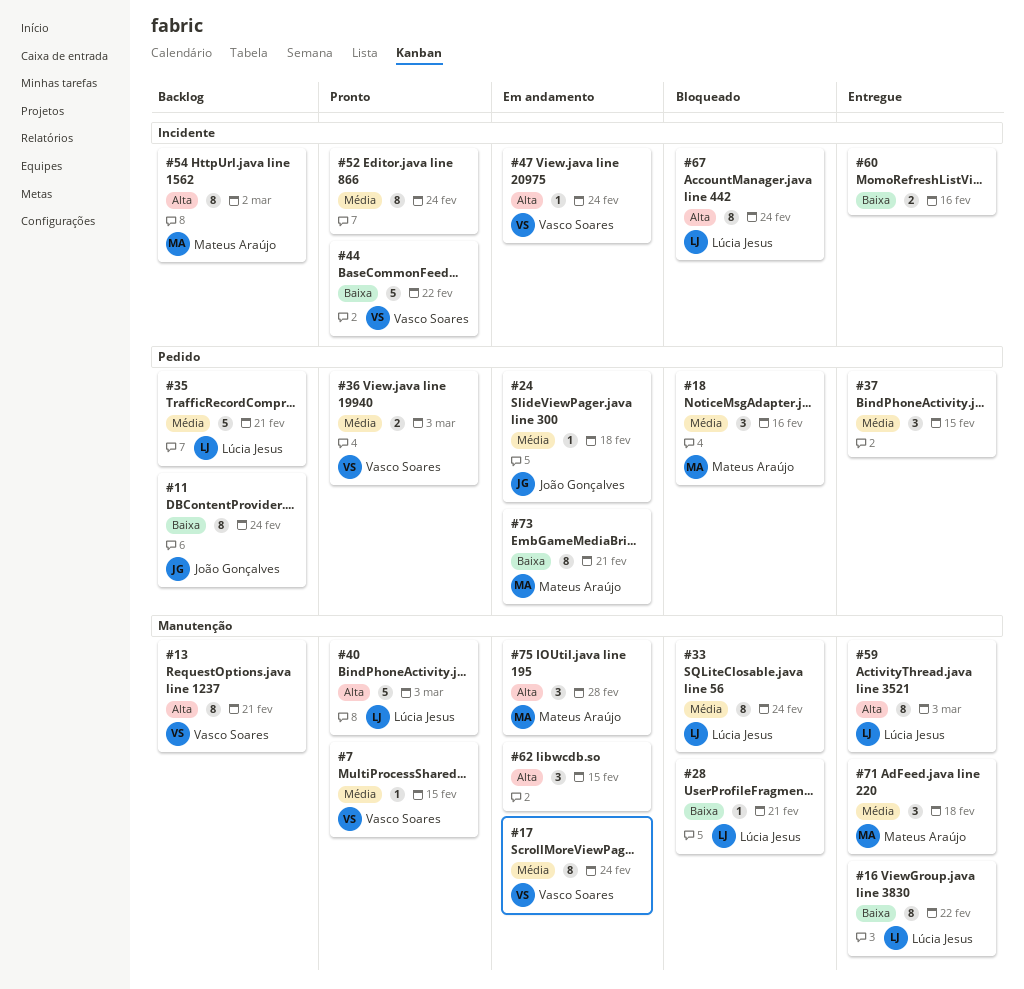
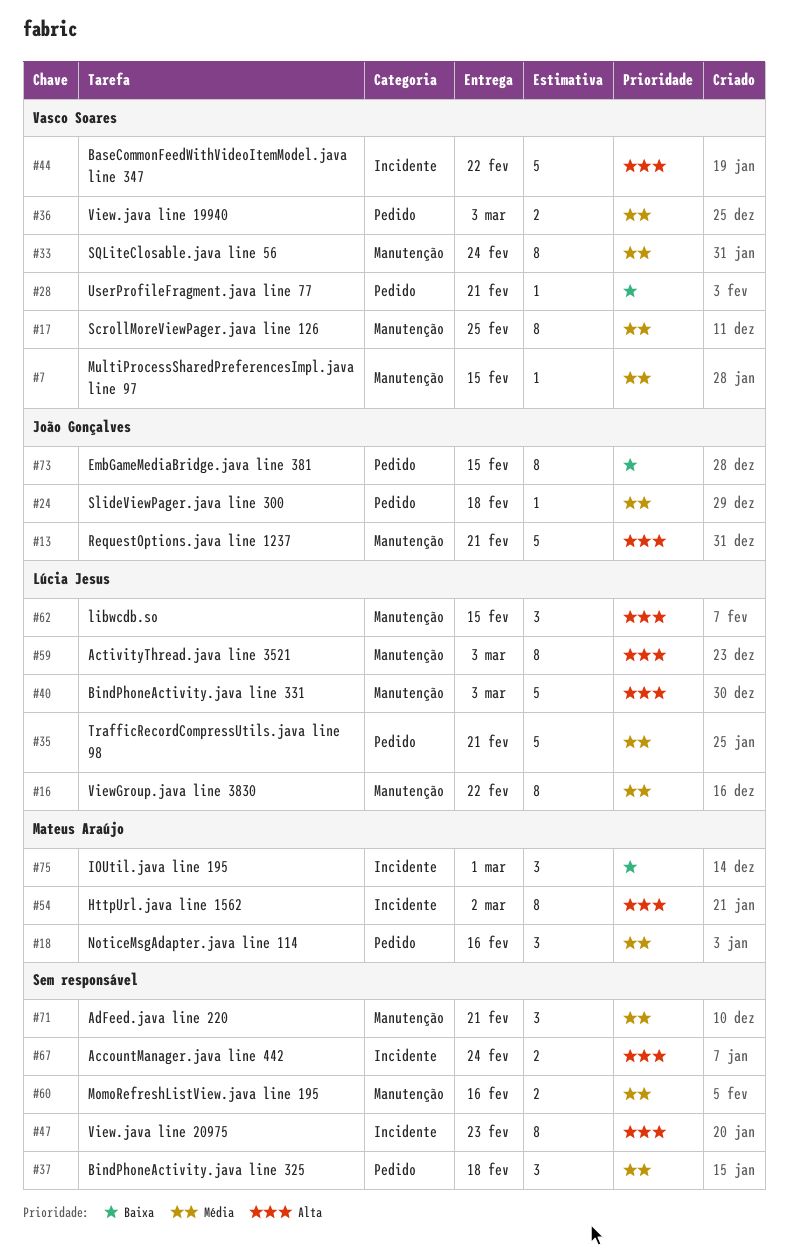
#11: present -> none
#13, owner: Vasco Soares -> João Gonçalves
#13, estimate: 8 -> 5
#16, priority: Baixa -> Média
#17, due: Feb 24 -> Feb 25
#28, owner: Lúcia Jesus -> Vasco Soares
#28, label: Manutenção -> Pedido
#33, owner: Lúcia Jesus -> Vasco Soares
#37, due: Feb 15 -> Feb 18
#44, priority: Baixa -> Alta
#47, owner: Vasco Soares -> none
#47, estimate: 1 -> 8
#47, due: Feb 24 -> Feb 23
#52: present -> none
#60, priority: Baixa -> Média
#60, label: Incidente -> Manutenção
#62, owner: none -> Lúcia Jesus
#67, owner: Lúcia Jesus -> none
#67, estimate: 8 -> 2
#71, owner: Mateus Araújo -> none
#71, due: Feb 18 -> Feb 21
#73, owner: Mateus Araújo -> João Gonçalves
#73, due: Feb 21 -> Feb 15
#75, priority: Alta -> Baixa
#75, label: Manutenção -> Incidente
#75, due: Feb 28 -> Mar 1

